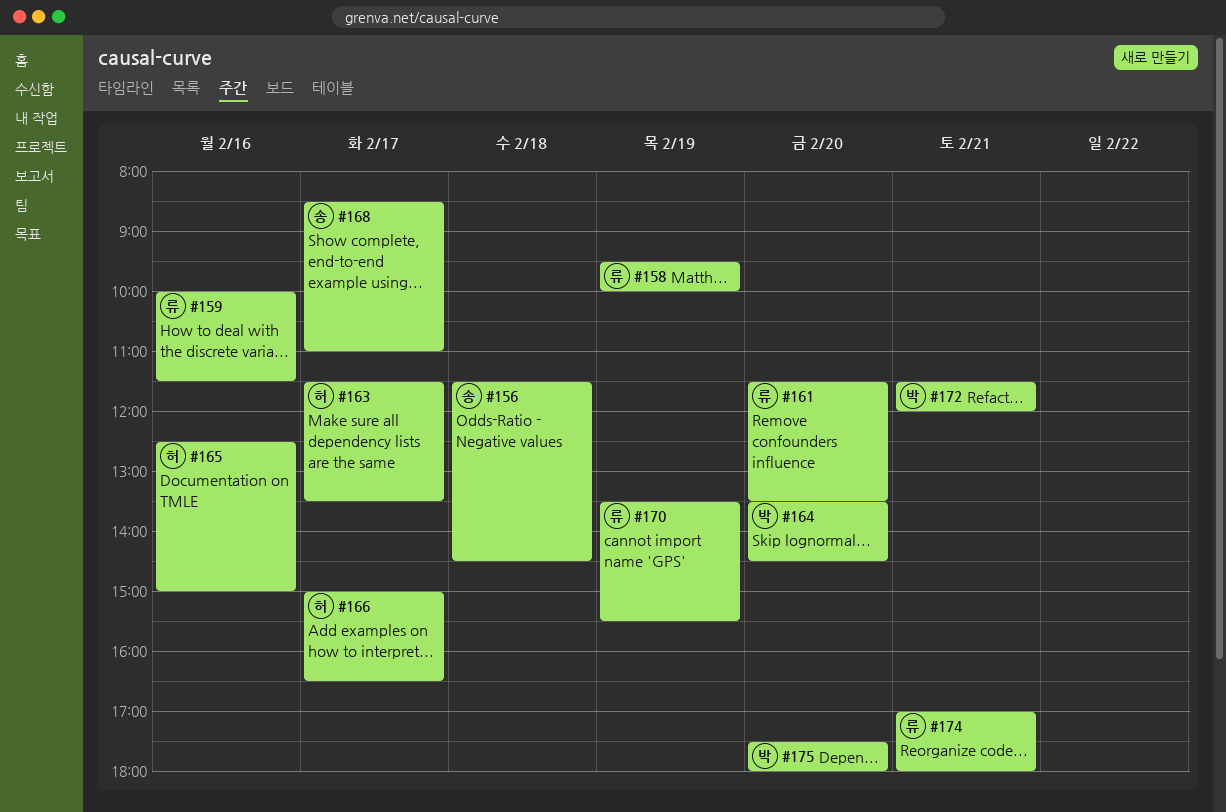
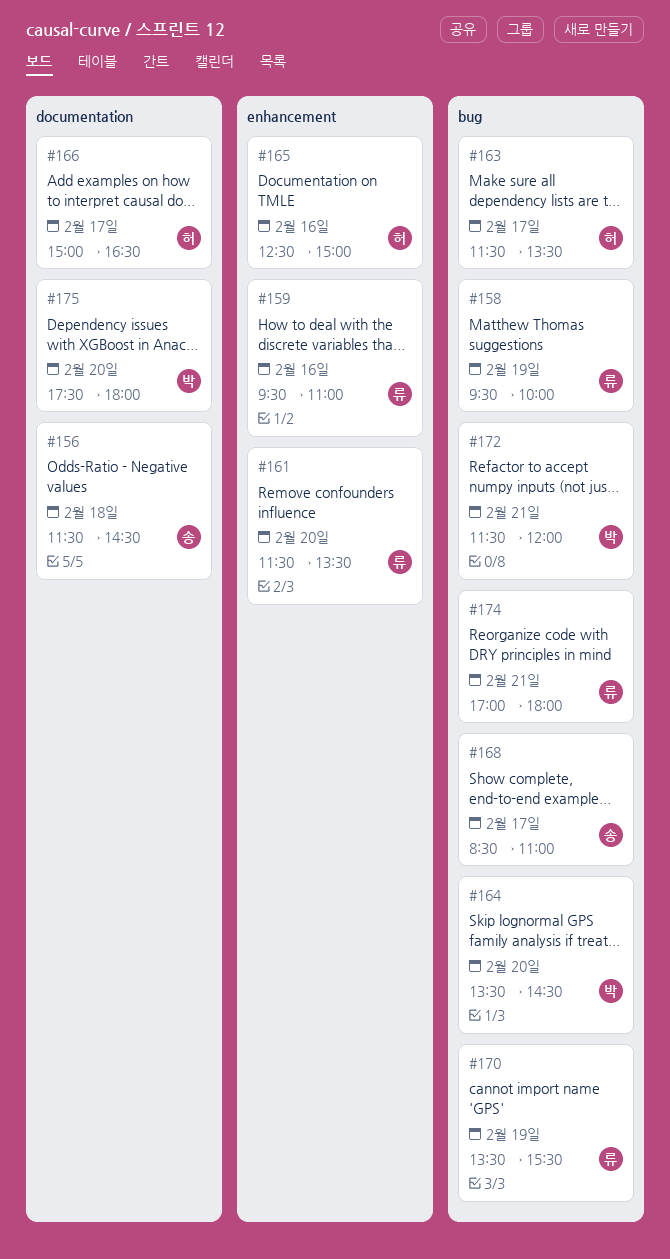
#159, begins: 10:00 -> 09:30
#159, ends: 11:30 -> 11:00

